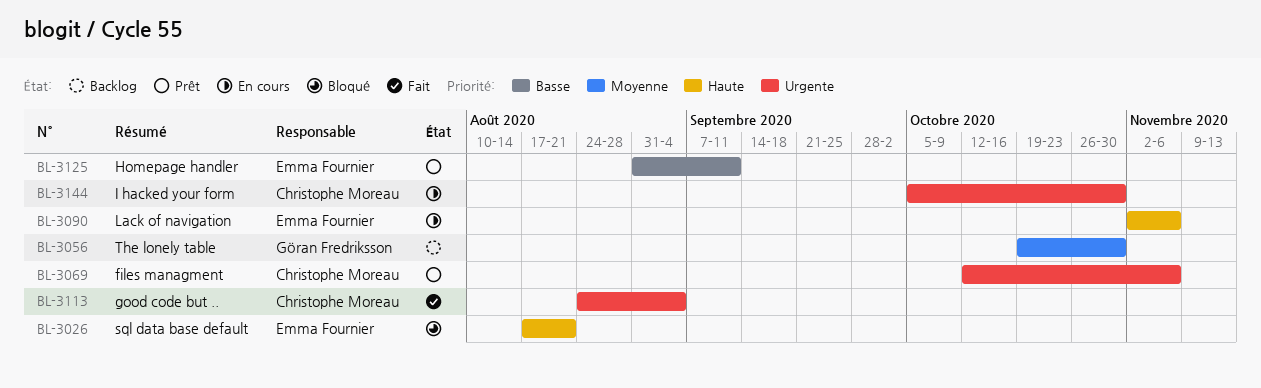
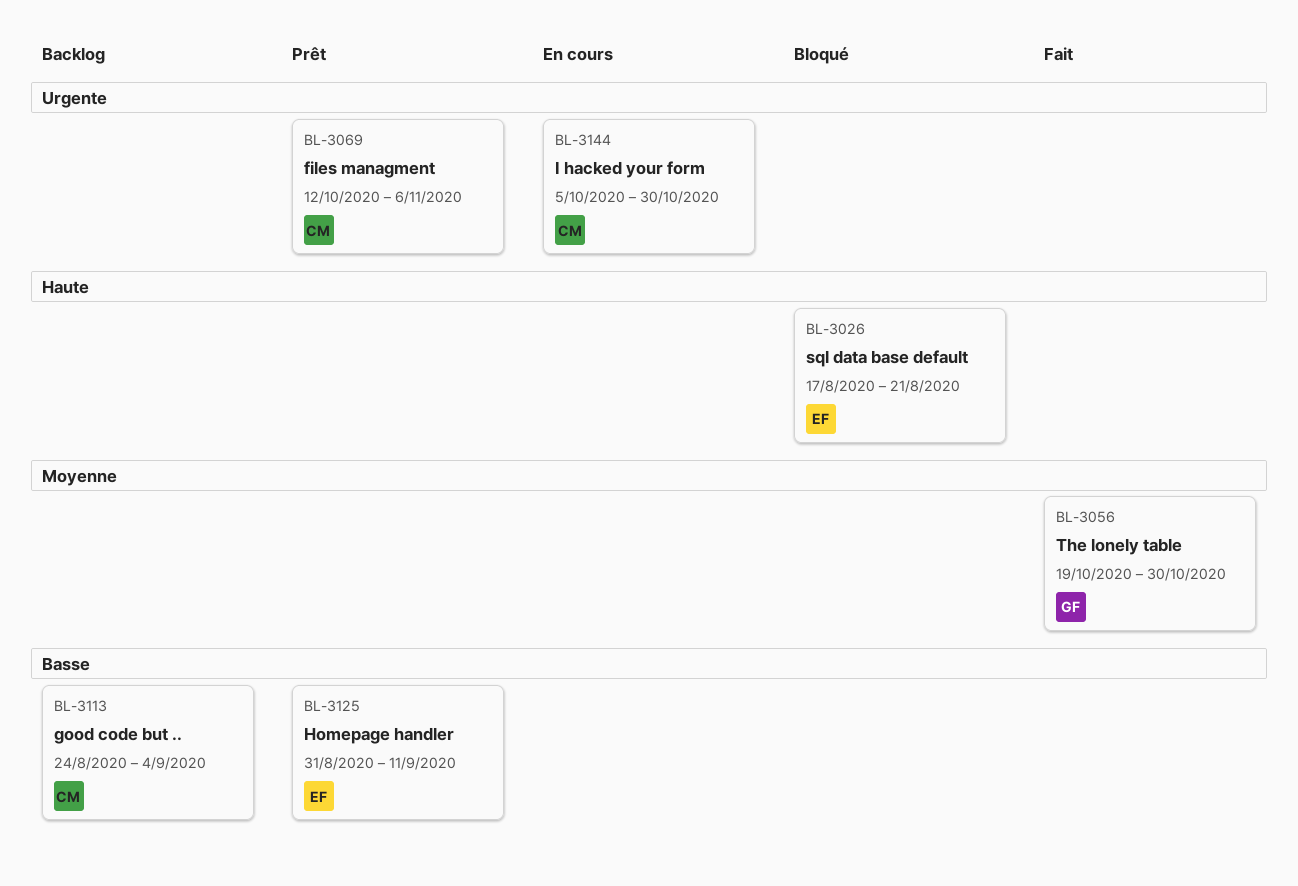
BL-3056, status: Backlog -> Fait
BL-3090: present -> none
BL-3113, status: Fait -> Backlog
BL-3113, priority: Urgente -> Basse

